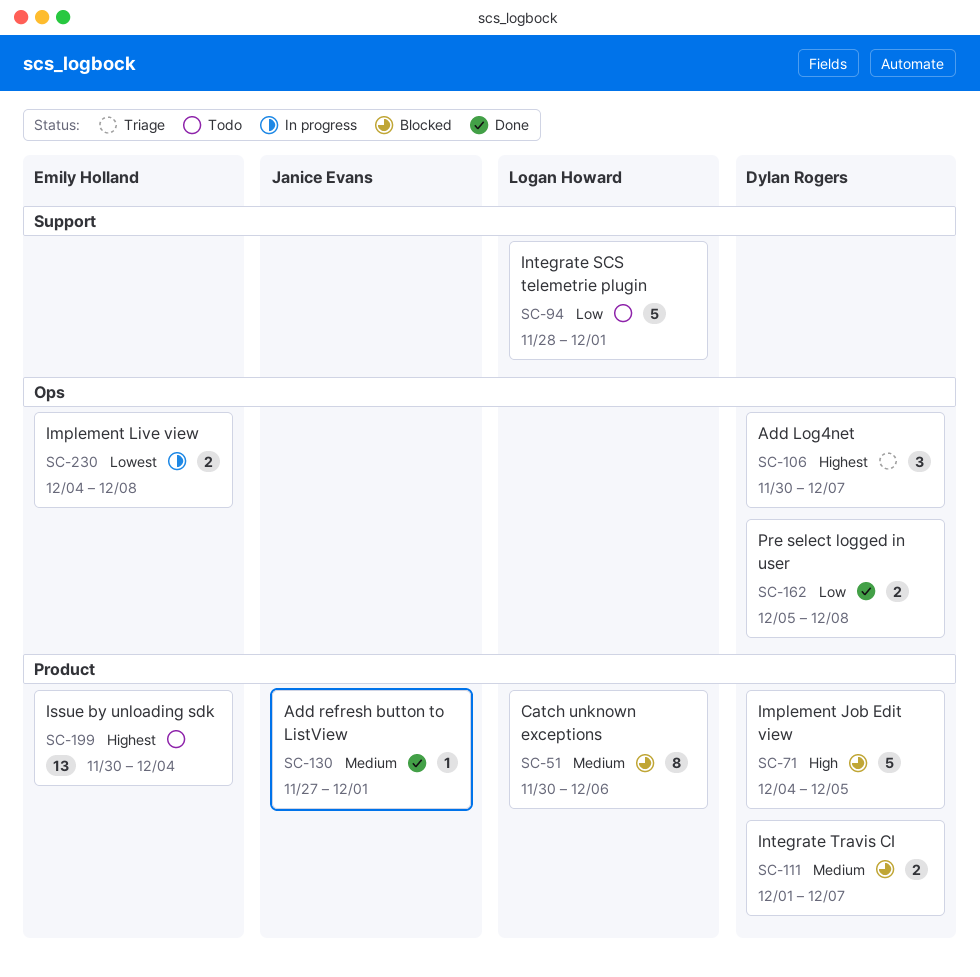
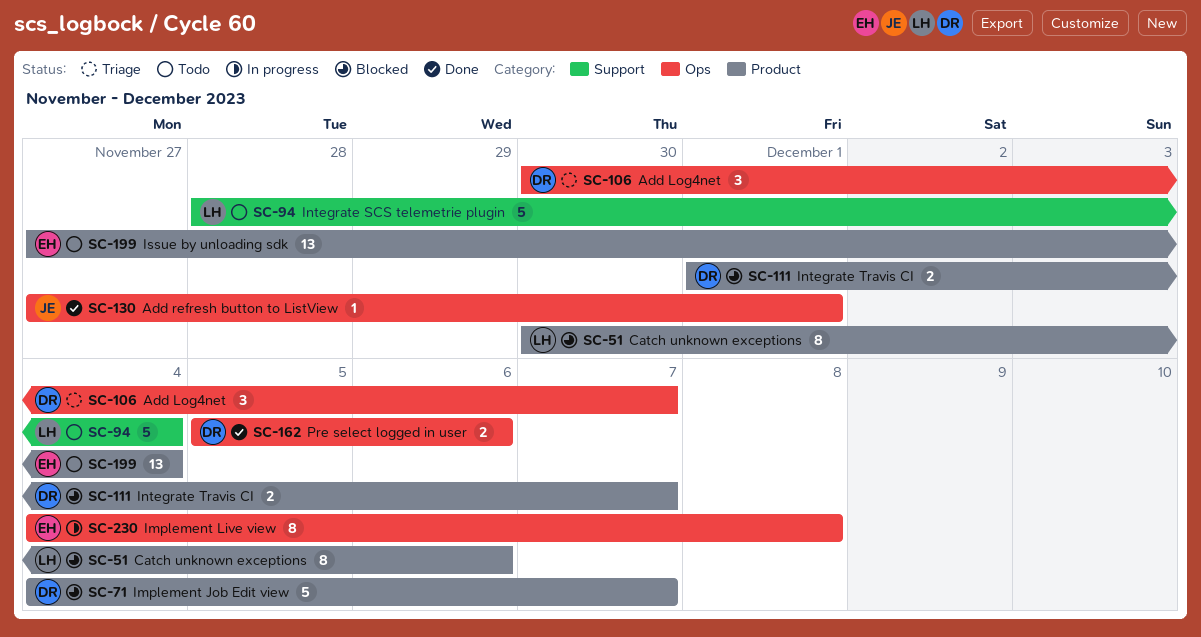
SC-71, due: Dec 5 -> Dec 7
SC-94, due: Dec 1 -> Dec 4
SC-130, label: Product -> Ops
SC-162, due: Dec 8 -> Dec 6
SC-199, start: Nov 30 -> Nov 27
SC-230, estimate: 2 -> 8

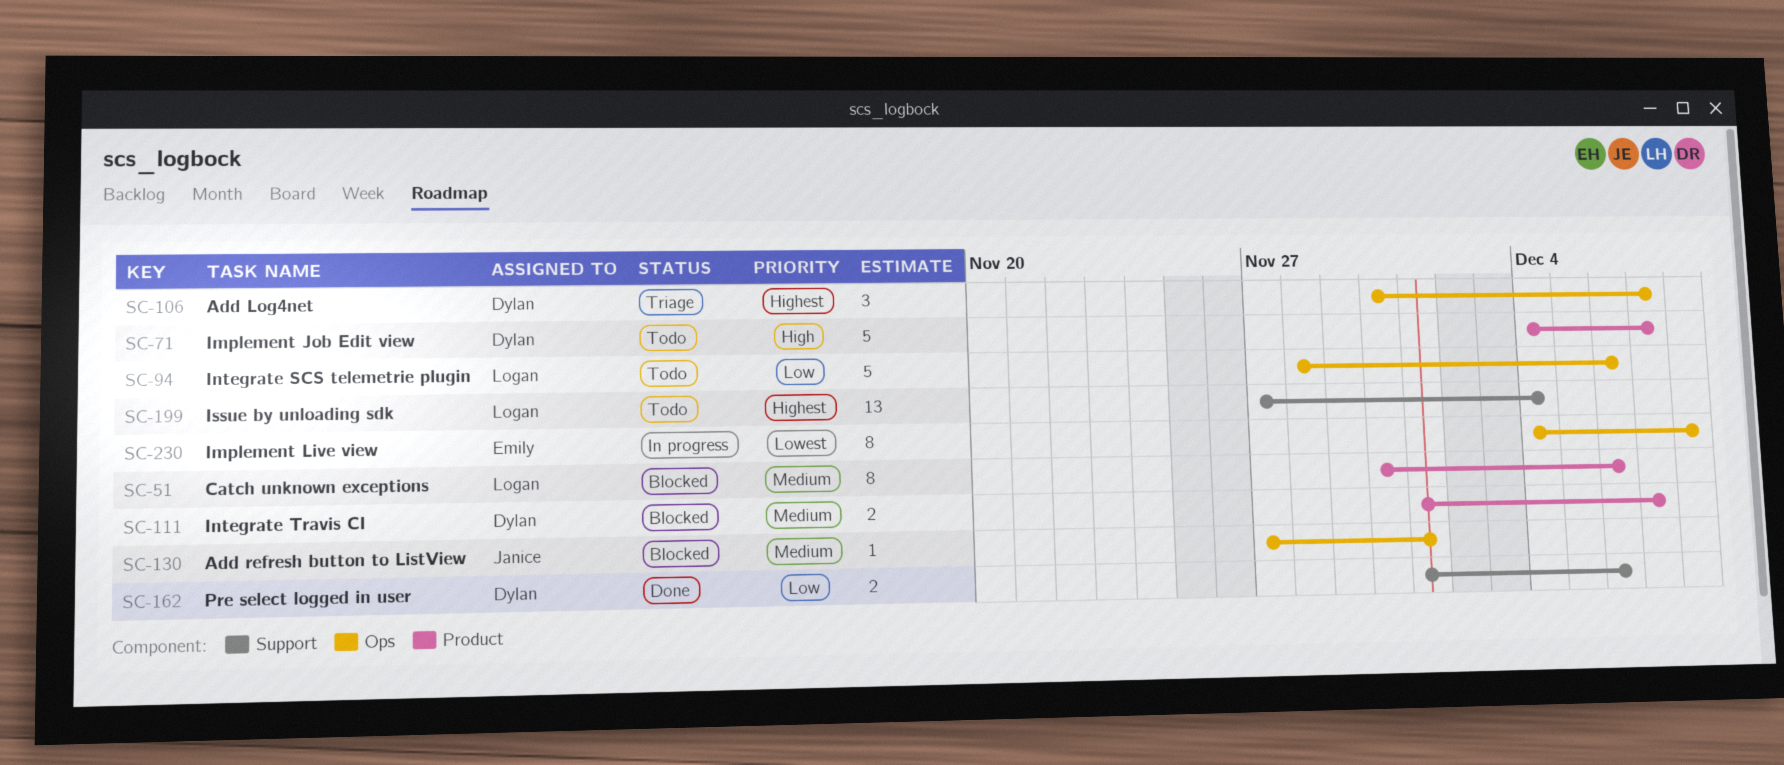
SC-71, status: Blocked -> Todo
SC-94, label: Support -> Ops
SC-94, due: Dec 4 -> Dec 6
SC-130, status: Done -> Blocked
SC-162, label: Ops -> Support
SC-162, start: Dec 5 -> Dec 1
SC-199, owner: Emily -> Logan
SC-199, label: Product -> Support

